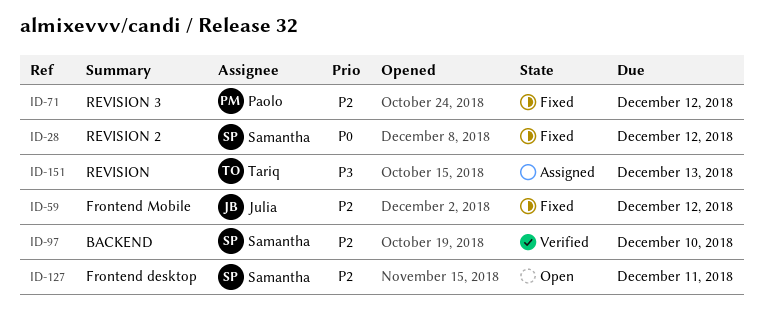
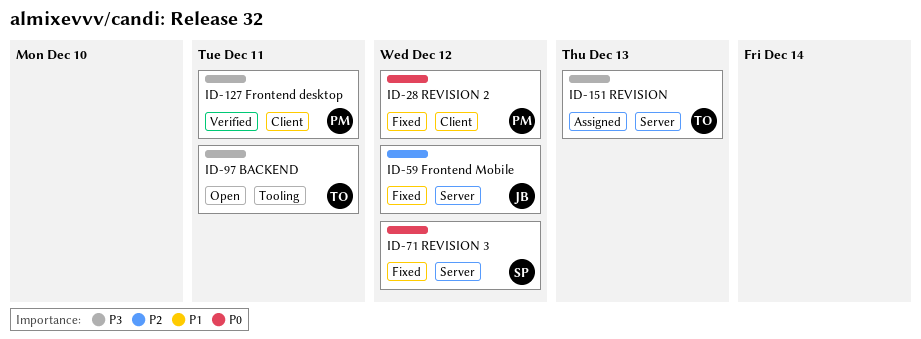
ID-28, owner: Samantha -> Paolo
ID-71, owner: Paolo -> Samantha
ID-71, priority: P2 -> P0
ID-97, status: Verified -> Open
ID-97, owner: Samantha -> Tariq
ID-97, priority: P2 -> P3
ID-97, due: Dec 10 -> Dec 11
ID-127, status: Open -> Verified
ID-127, owner: Samantha -> Paolo
ID-127, priority: P2 -> P3

